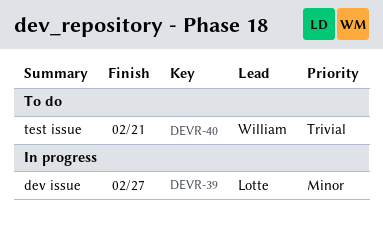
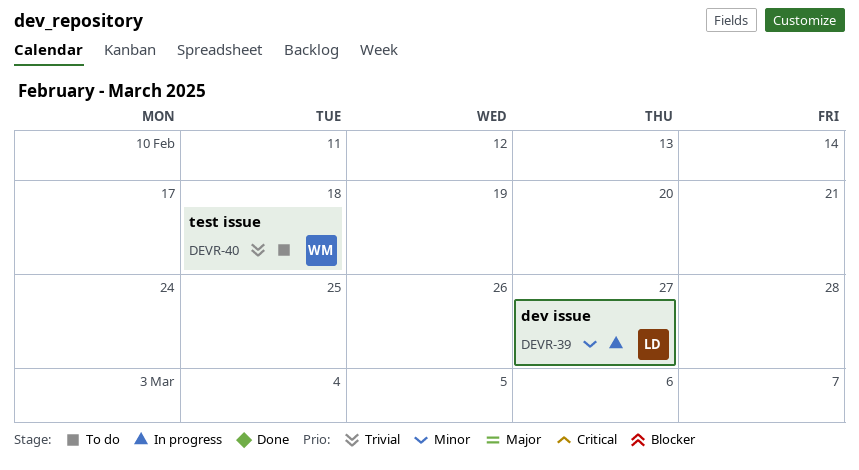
DEVR-40, due: Feb 21 -> Feb 18

